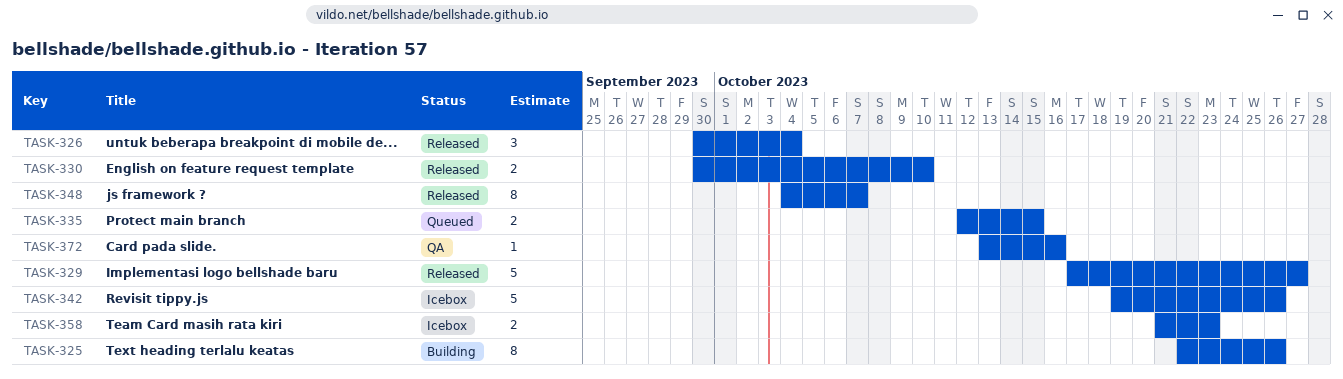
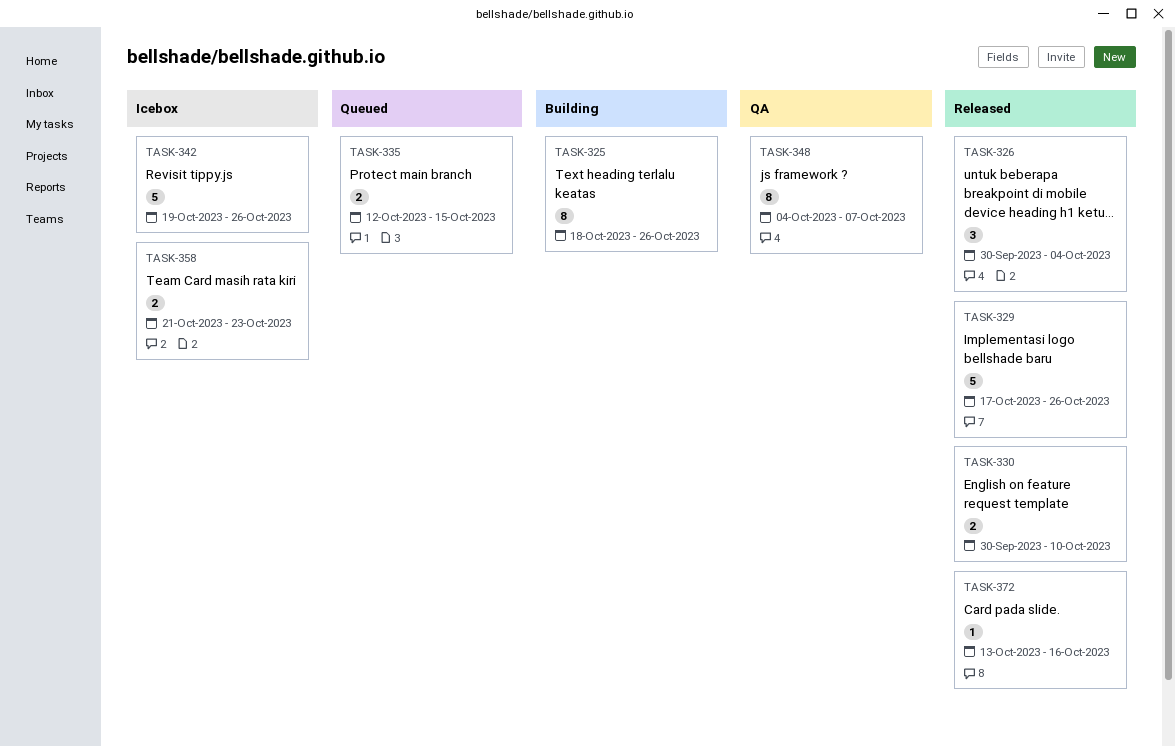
TASK-325, start: Oct 22 -> Oct 18
TASK-329, due: Oct 27 -> Oct 26
TASK-348, status: Released -> QA
TASK-372, status: QA -> Released

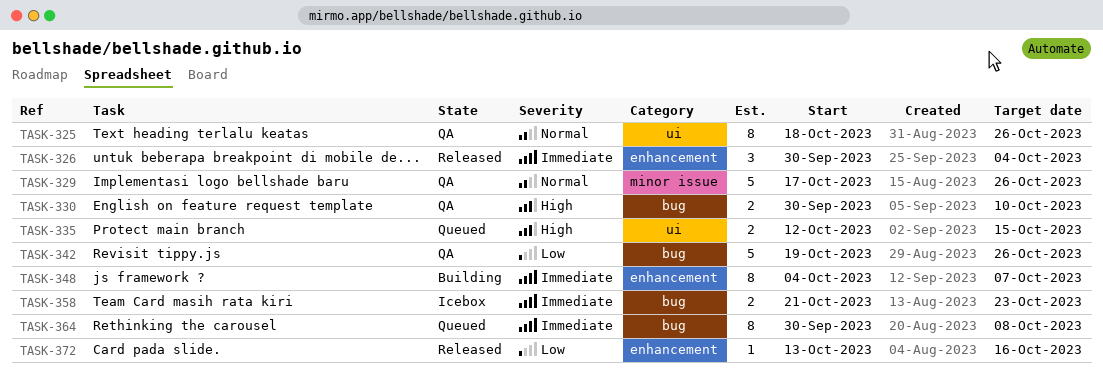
TASK-325, status: Building -> QA
TASK-329, status: Released -> QA
TASK-330, status: Released -> QA
TASK-342, status: Icebox -> QA
TASK-348, status: QA -> Building
TASK-364: none -> present

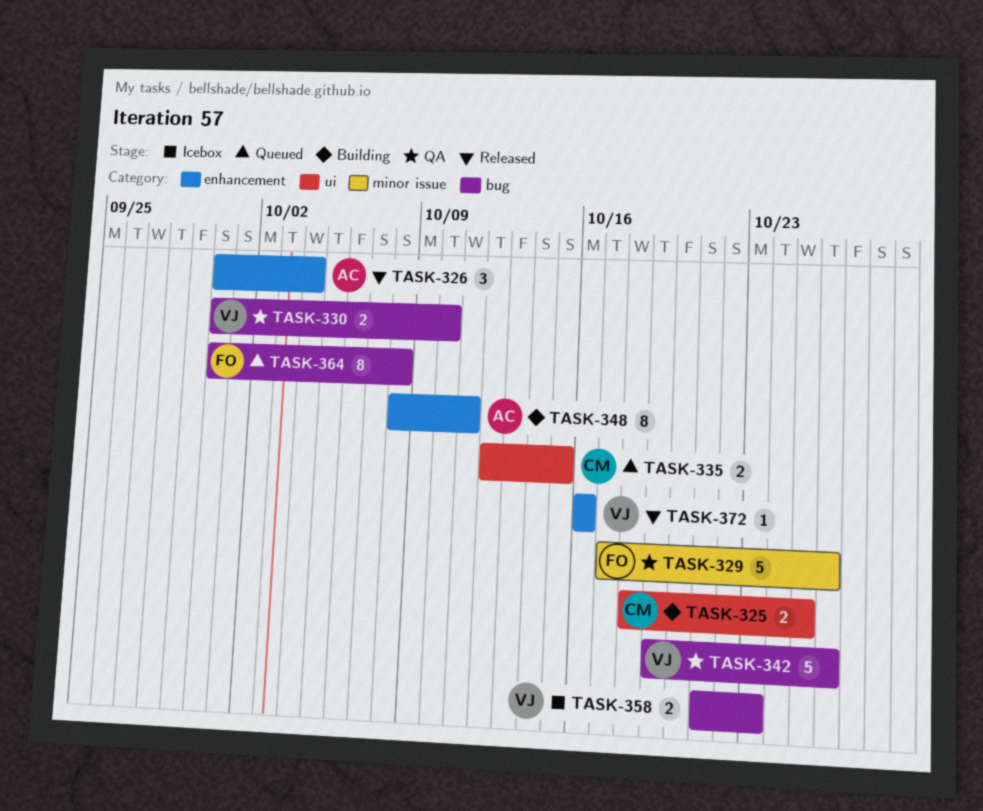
TASK-325, status: QA -> Building
TASK-325, estimate: 8 -> 2
TASK-325, due: Oct 26 -> Oct 25
TASK-348, start: Oct 4 -> Oct 8
TASK-348, due: Oct 7 -> Oct 11
TASK-372, start: Oct 13 -> Oct 16

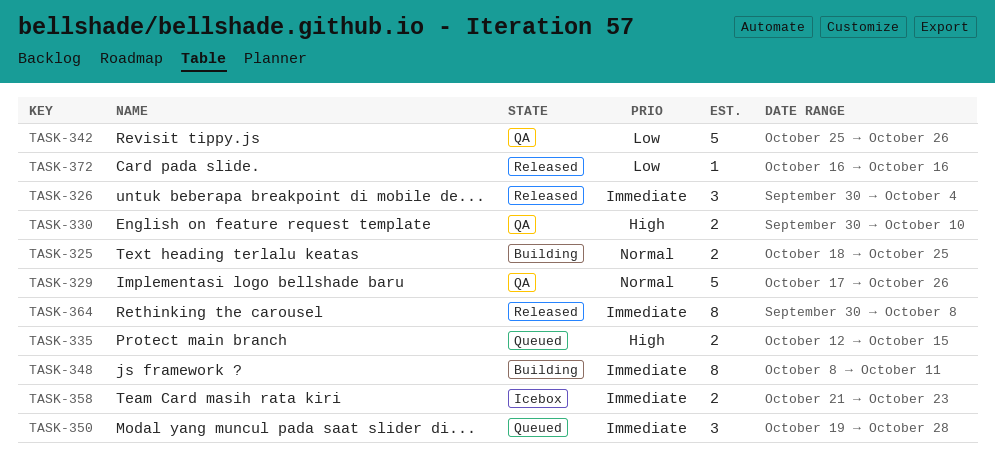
TASK-342, start: Oct 19 -> Oct 25
TASK-350: none -> present
TASK-364, status: Queued -> Released

